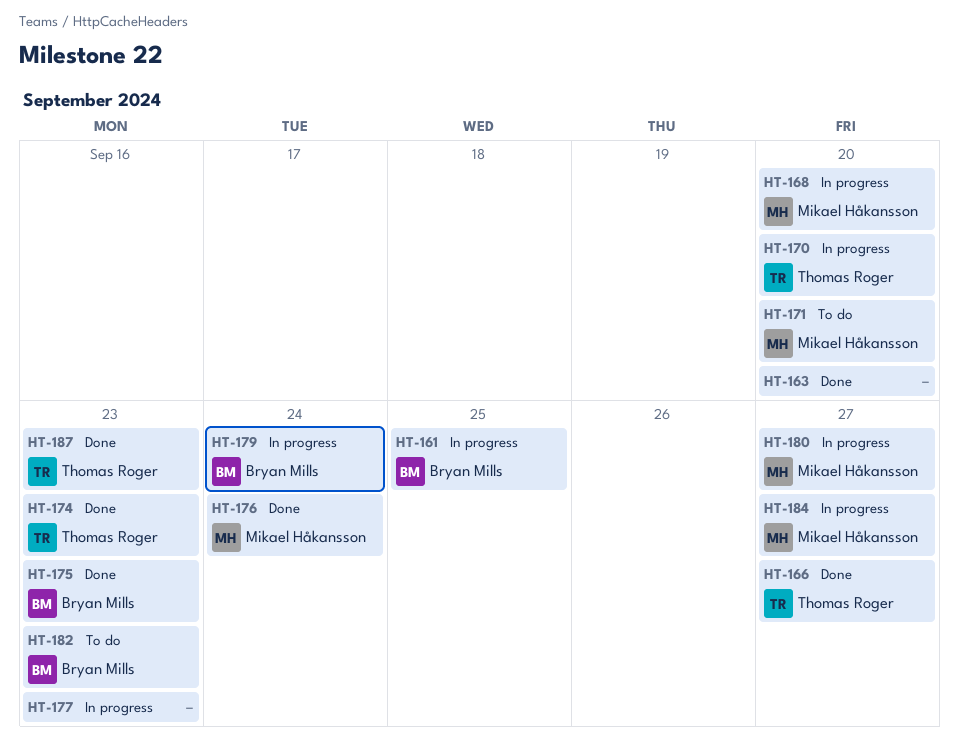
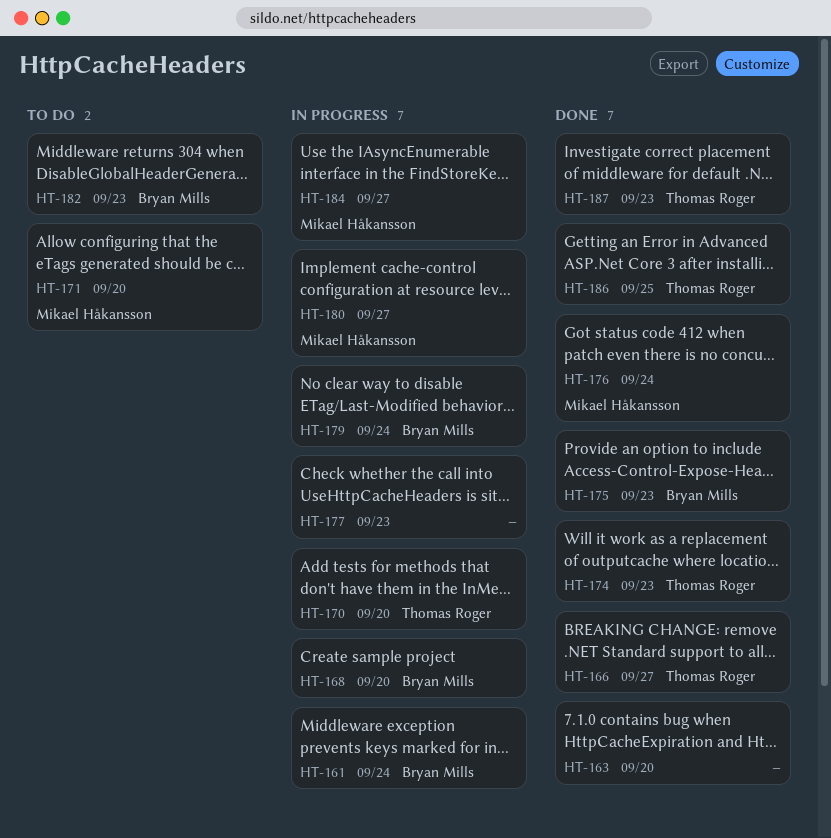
HT-161, due: Sep 25 -> Sep 24
HT-168, owner: Mikael Håkansson -> Bryan Mills
HT-186: none -> present

